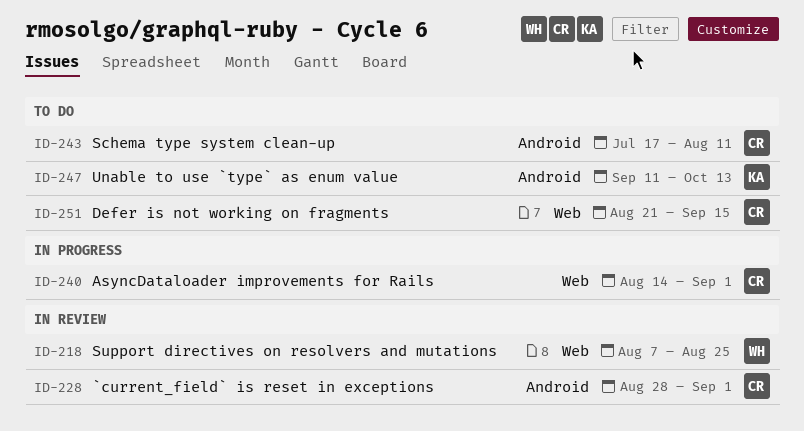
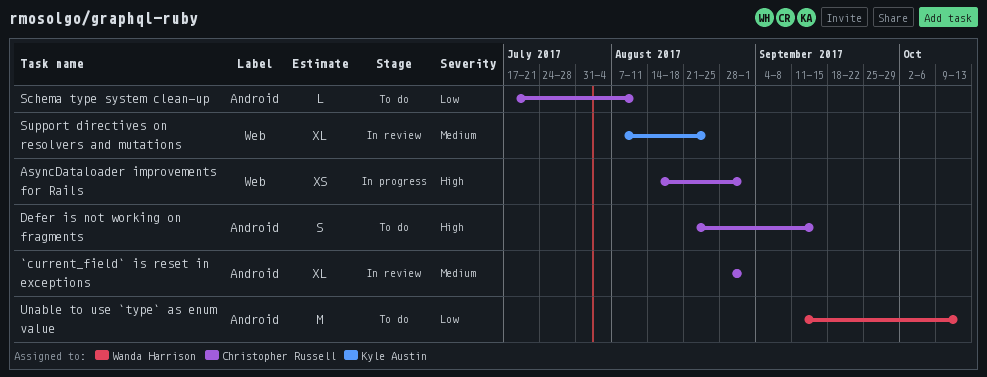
Defer is not working on fragments, label: Web -> Android
Support directives on resolvers and mutations, owner: Wanda Harrison -> Kyle Austin
Unable to use `type` as enum value, owner: Kyle Austin -> Wanda Harrison

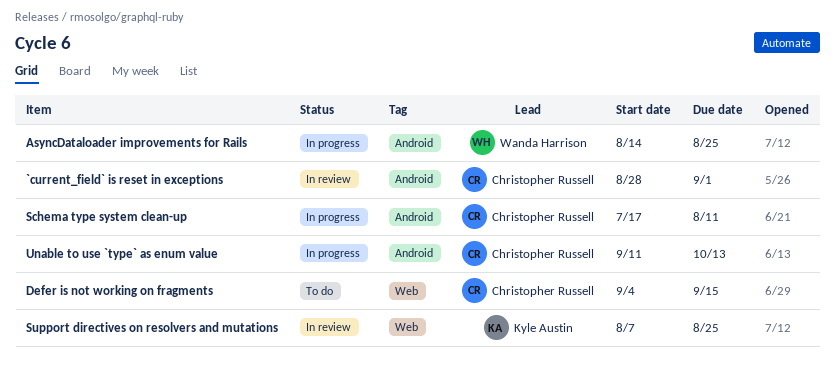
AsyncDataloader improvements for Rails, owner: Christopher Russell -> Wanda Harrison
AsyncDataloader improvements for Rails, label: Web -> Android
AsyncDataloader improvements for Rails, due: Sep 1 -> Aug 25
Defer is not working on fragments, label: Android -> Web
Defer is not working on fragments, start: Aug 21 -> Sep 4
Schema type system clean-up, status: To do -> In progress
Unable to use `type` as enum value, status: To do -> In progress
Unable to use `type` as enum value, owner: Wanda Harrison -> Christopher Russell

